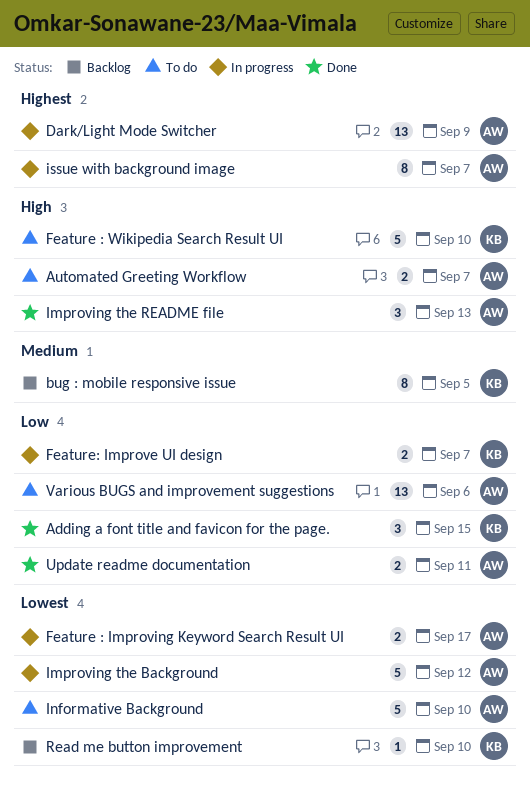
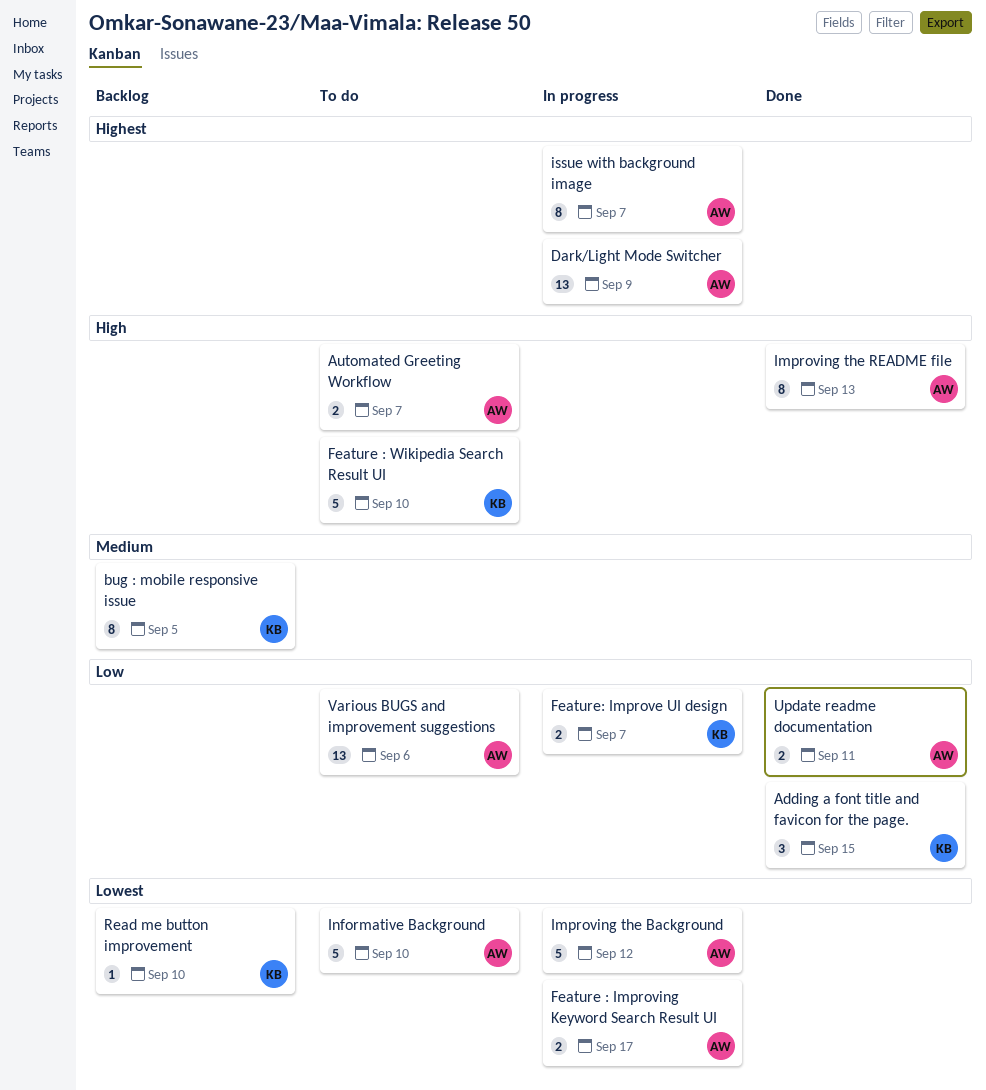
Improving the README file, estimate: 3 -> 8

